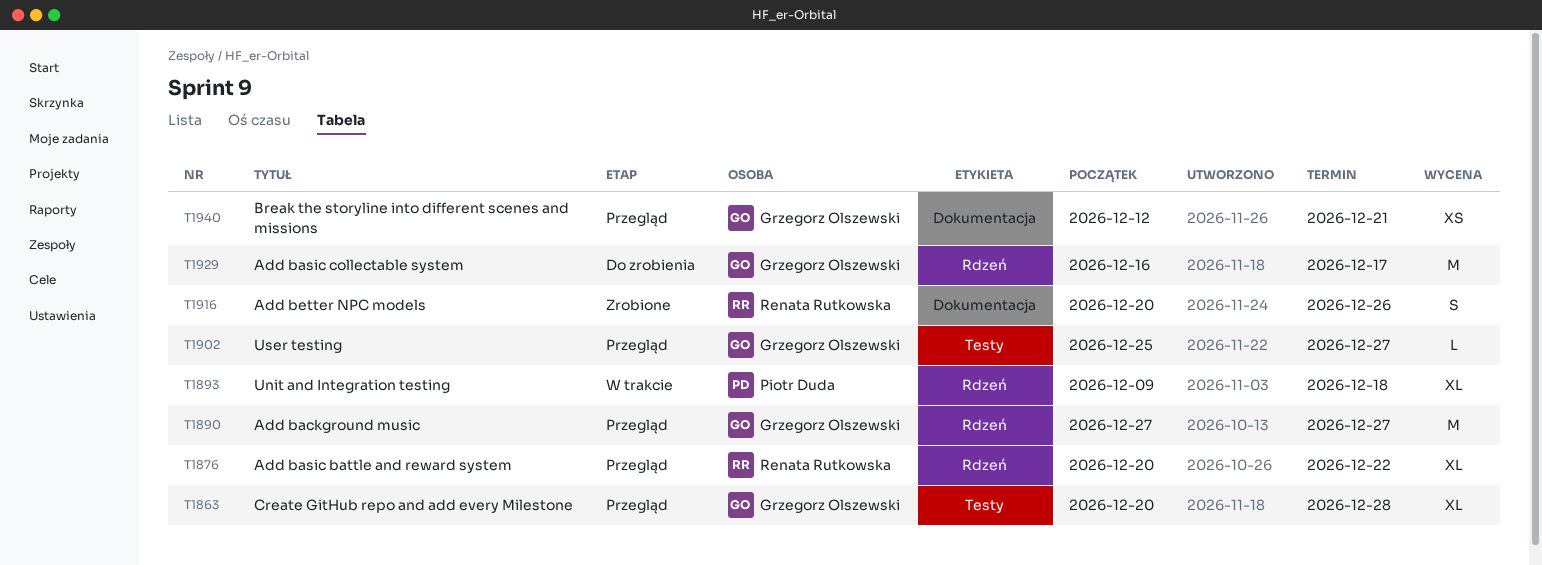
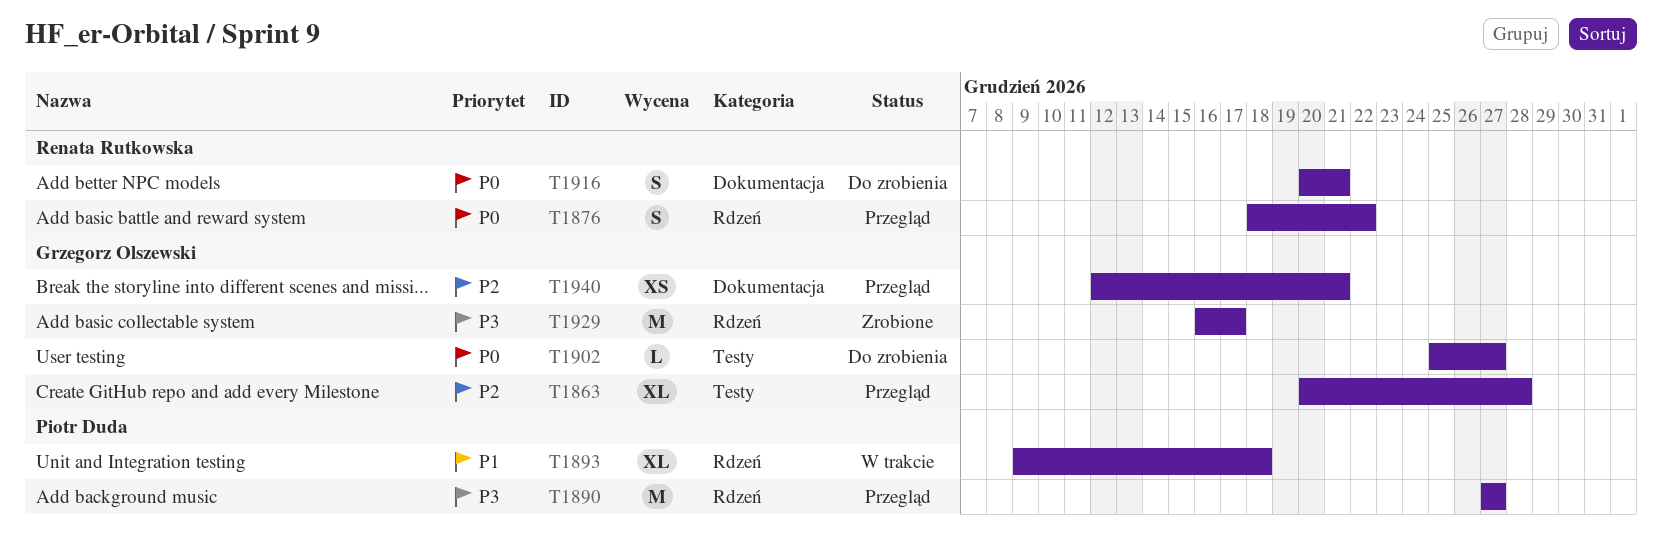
T1876, estimate: XL -> S
T1876, start: Dec 20 -> Dec 18
T1890, owner: Grzegorz Olszewski -> Piotr Duda
T1902, status: Przegląd -> Do zrobienia
T1916, status: Zrobione -> Do zrobienia
T1916, due: Dec 26 -> Dec 21
T1929, status: Do zrobienia -> Zrobione

